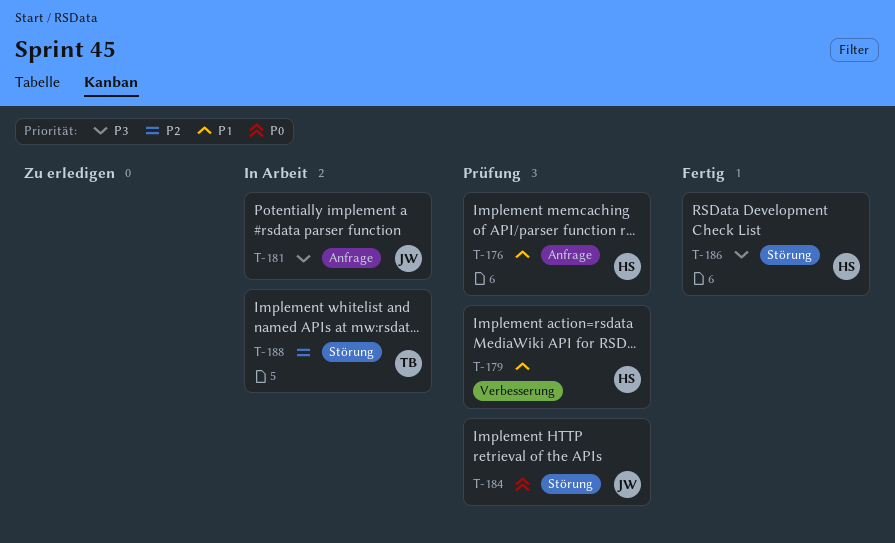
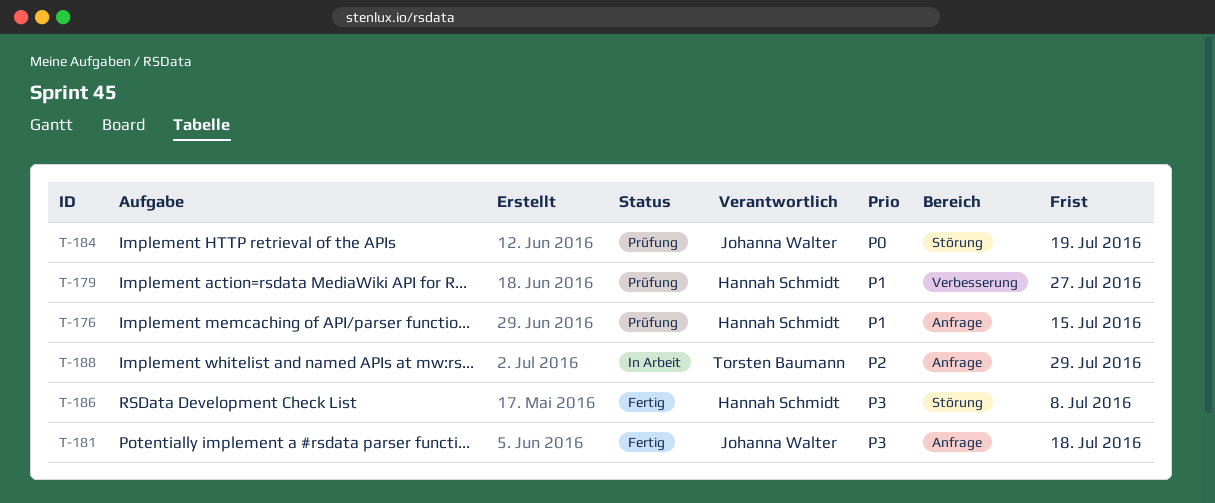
T-181, status: In Arbeit -> Fertig
T-188, label: Störung -> Anfrage

